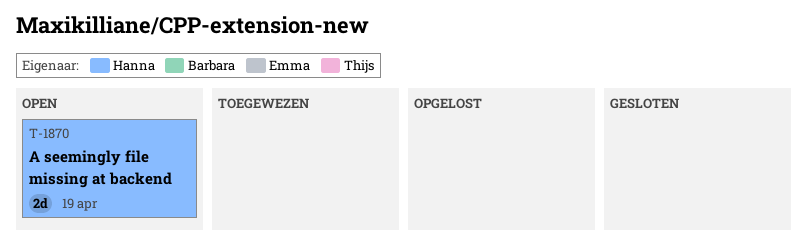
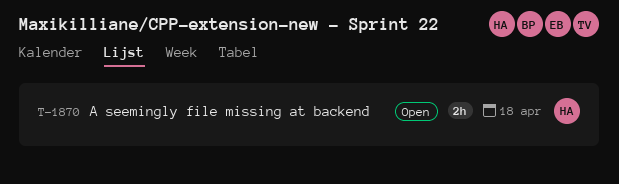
T-1870, estimate: 2d -> 2h
T-1870, due: Apr 19 -> Apr 18

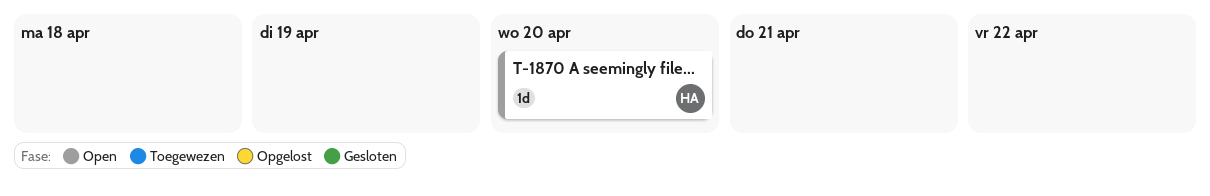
T-1870, estimate: 2h -> 1d
T-1870, due: Apr 18 -> Apr 20

